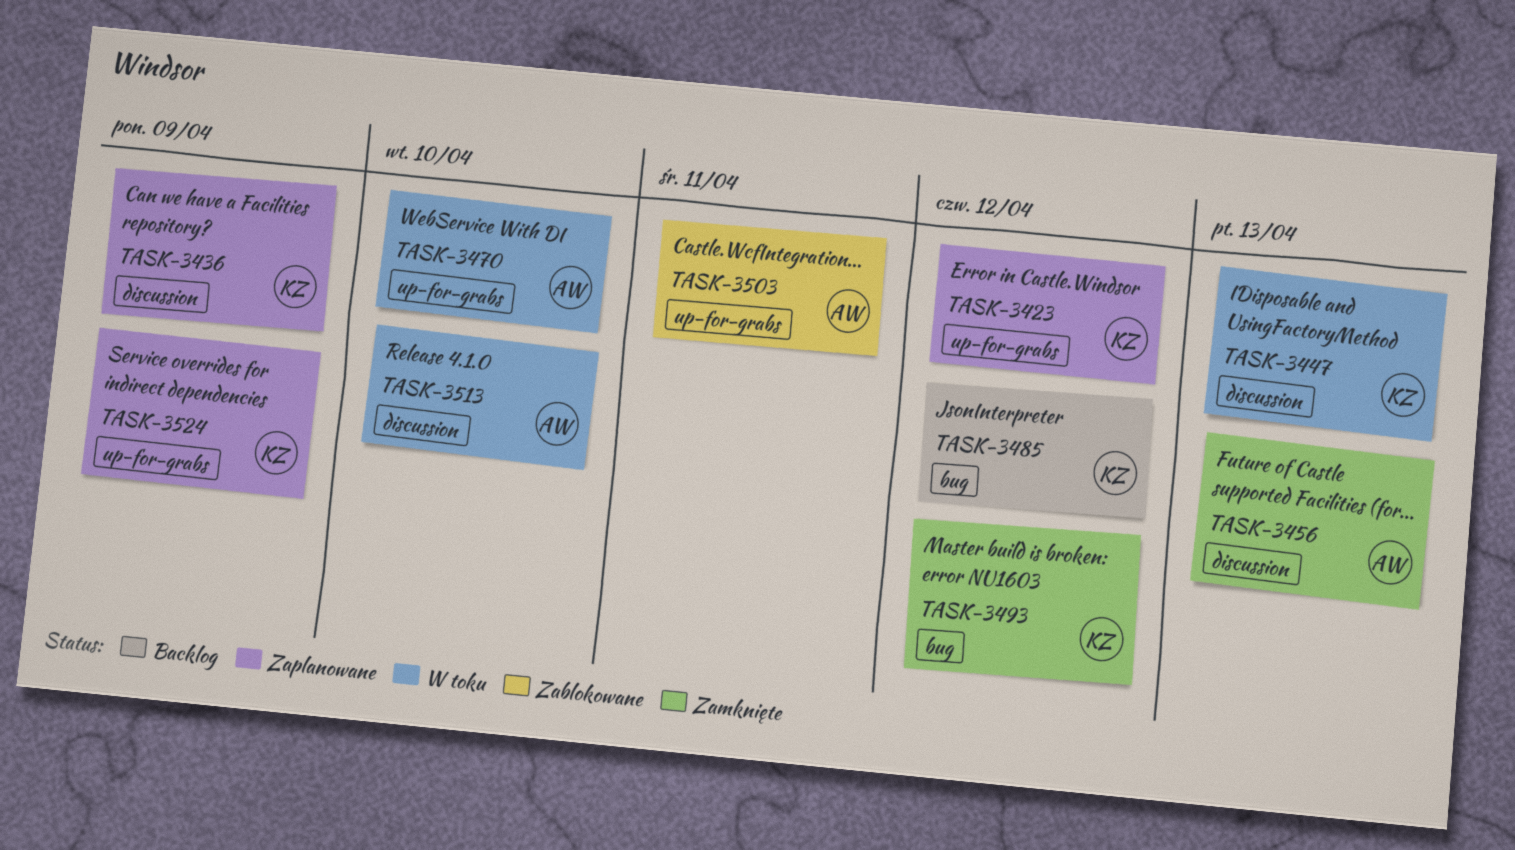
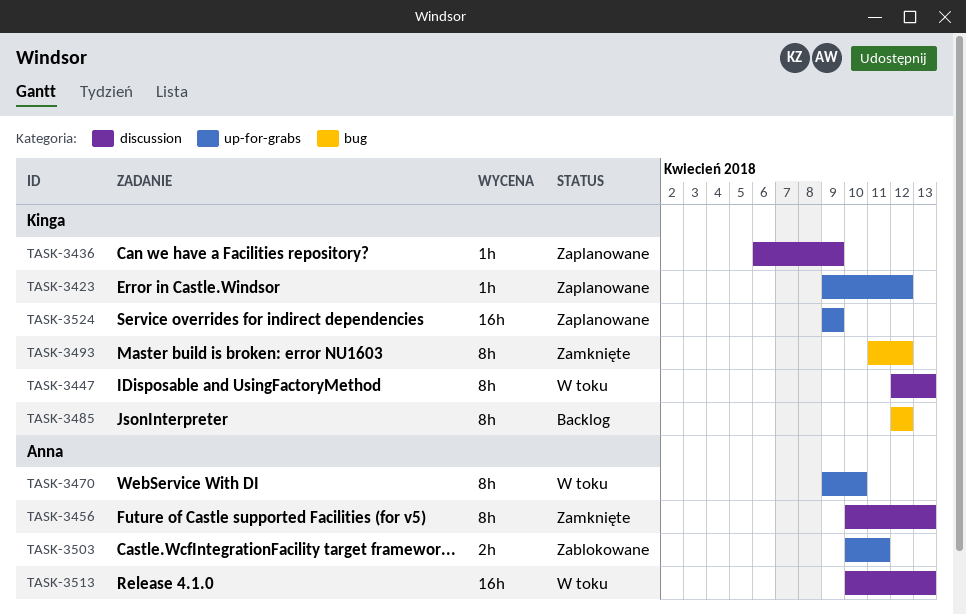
TASK-3513, due: Apr 10 -> Apr 13

